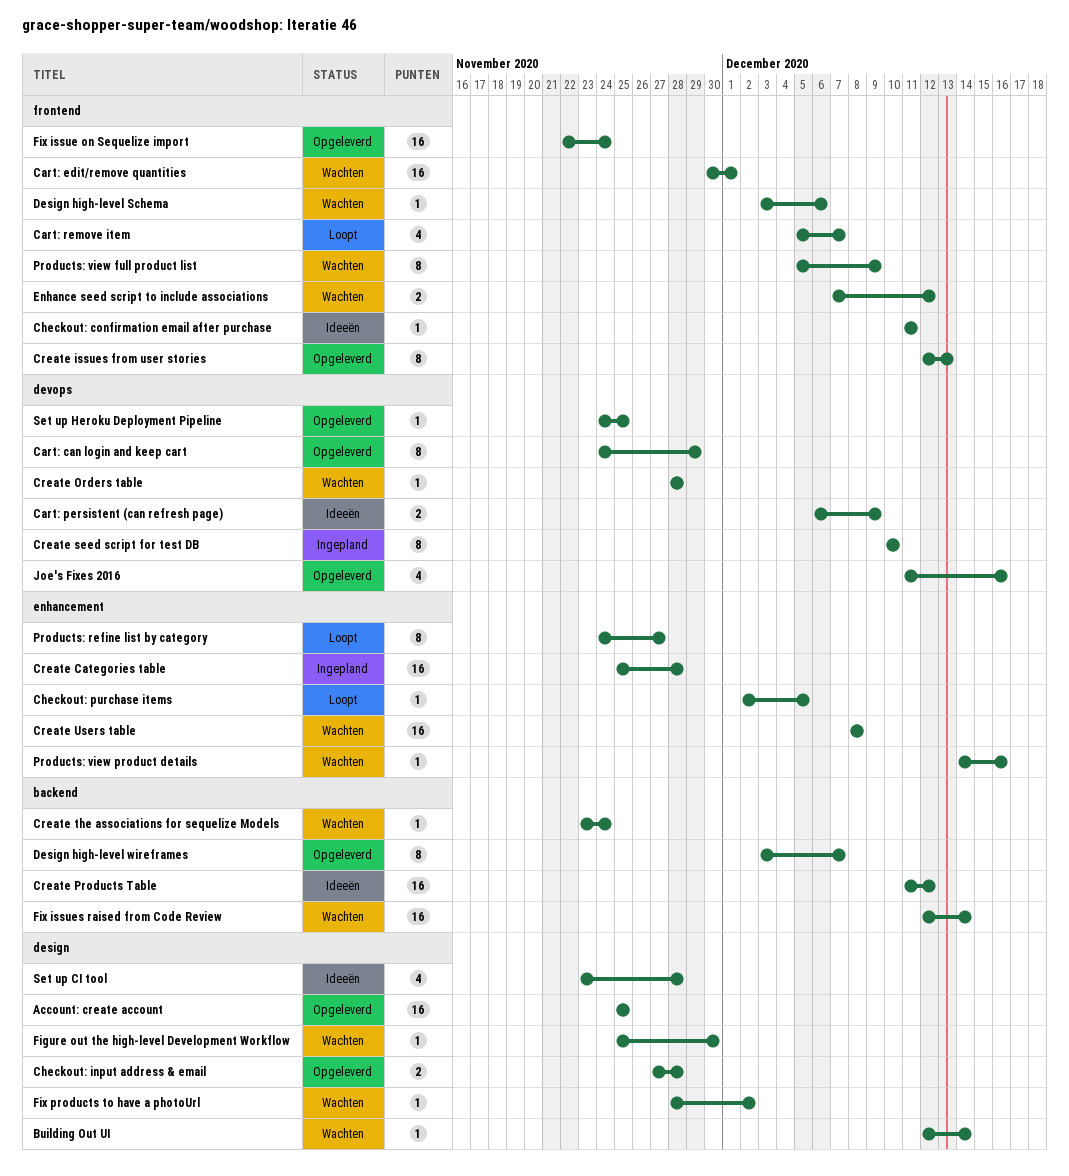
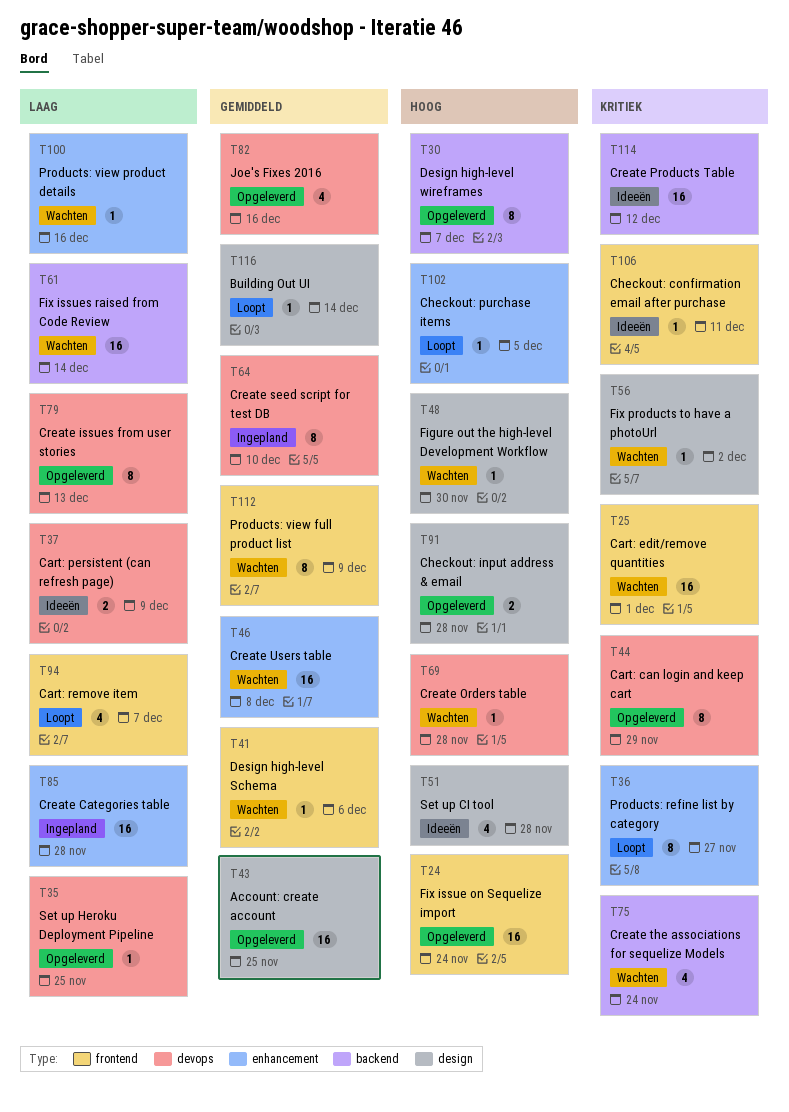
Building Out UI, status: Wachten -> Loopt
Create issues from user stories, label: frontend -> devops
Create the associations for sequelize Models, estimate: 1 -> 4
Enhance seed script to include associations: present -> none

